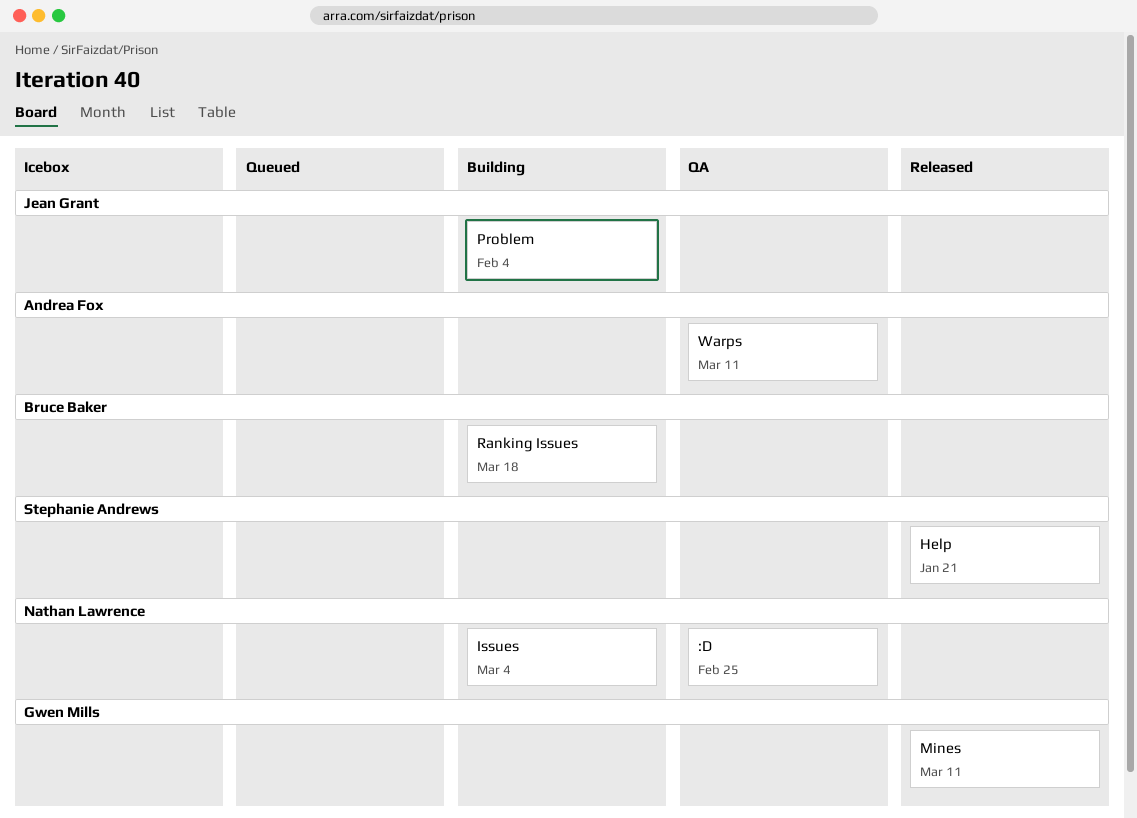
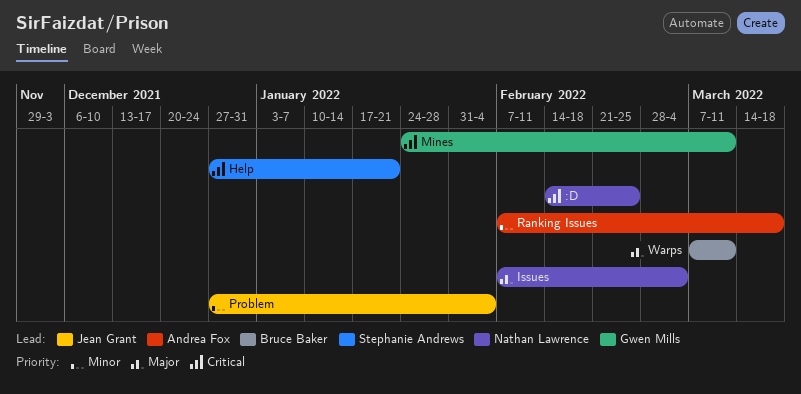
Ranking Issues, owner: Bruce Baker -> Andrea Fox
Warps, owner: Andrea Fox -> Bruce Baker

